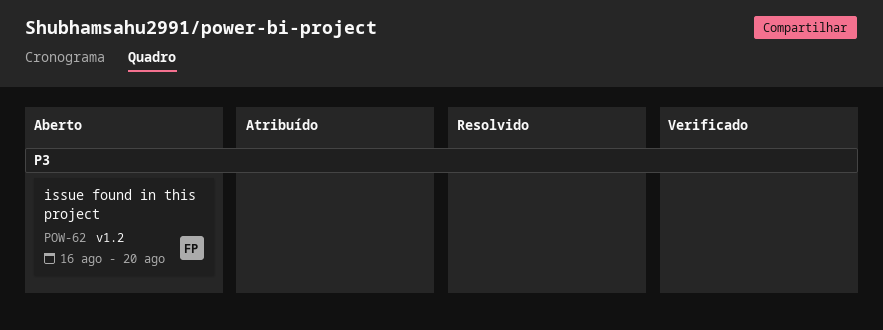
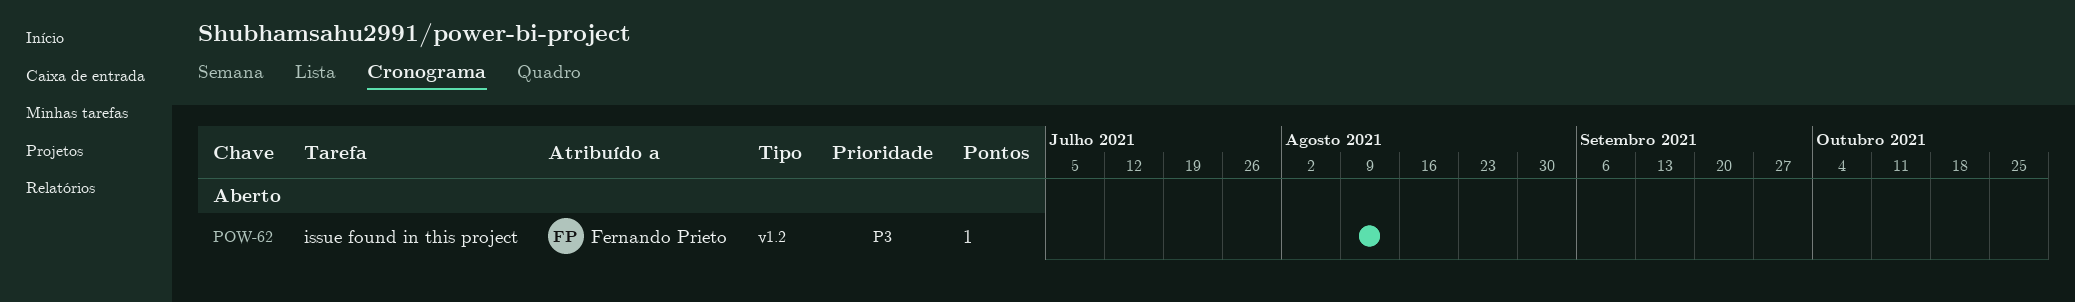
POW-62, start: Aug 16 -> Aug 9
POW-62, due: Aug 20 -> Aug 13

